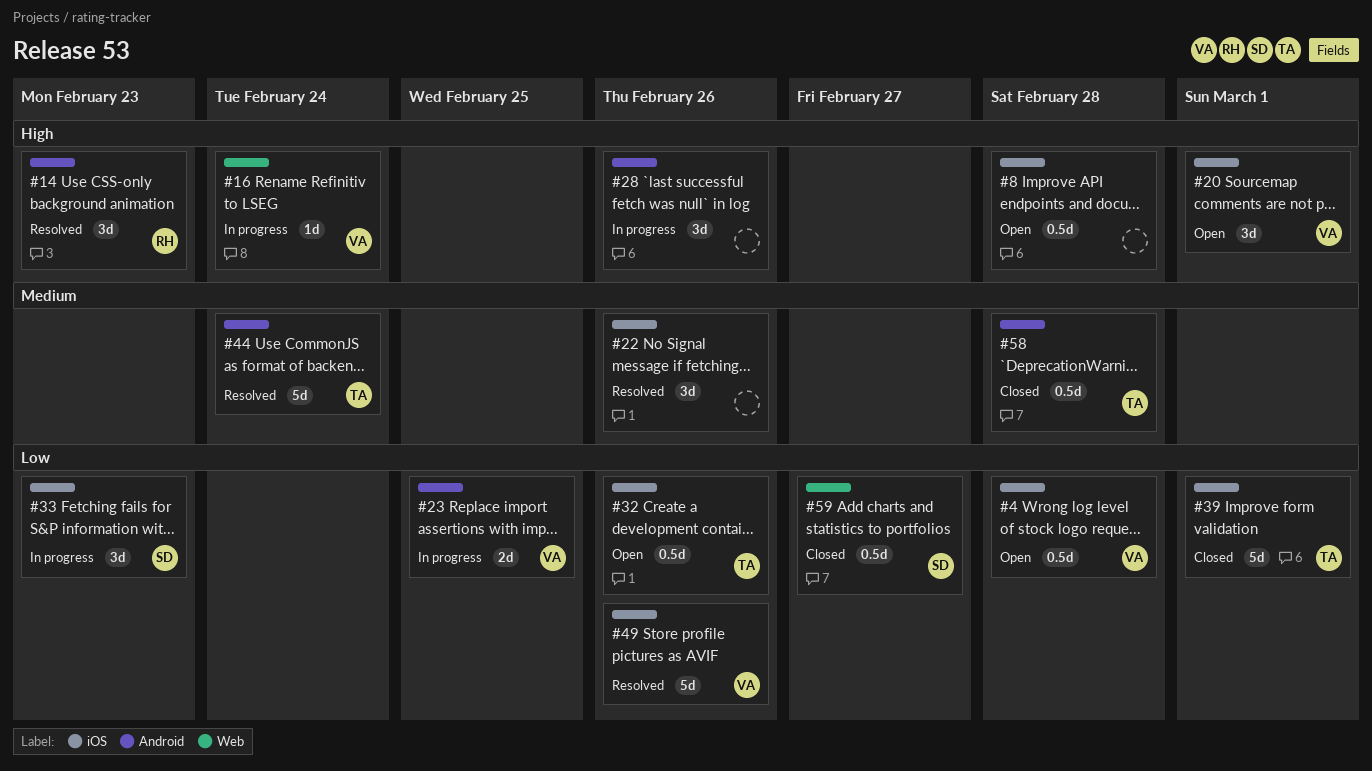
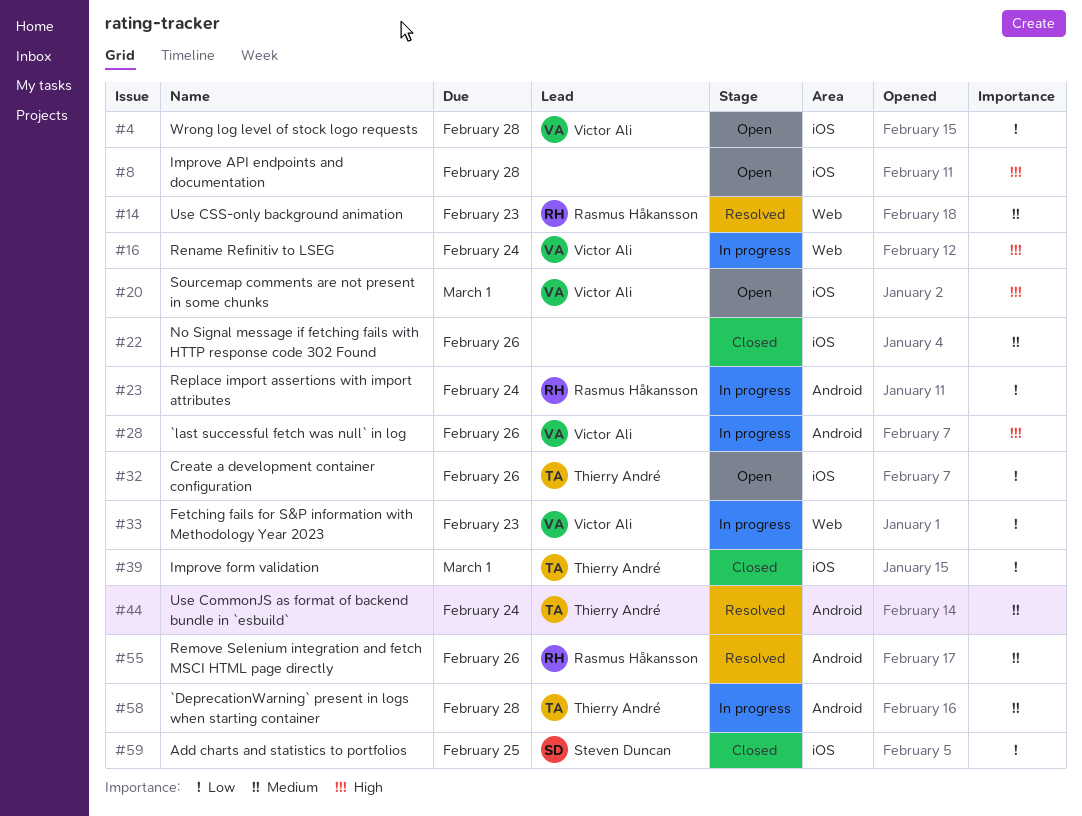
#14, priority: High -> Medium
#14, label: Android -> Web
#22, status: Resolved -> Closed
#23, owner: Victor Ali -> Rasmus Håkansson
#23, due: Feb 25 -> Feb 24
#28, owner: none -> Victor Ali
#33, owner: Steven Duncan -> Victor Ali
#33, label: iOS -> Web
#49: present -> none
#55: none -> present
#58, status: Closed -> In progress
#59, label: Web -> iOS
#59, due: Feb 27 -> Feb 25

